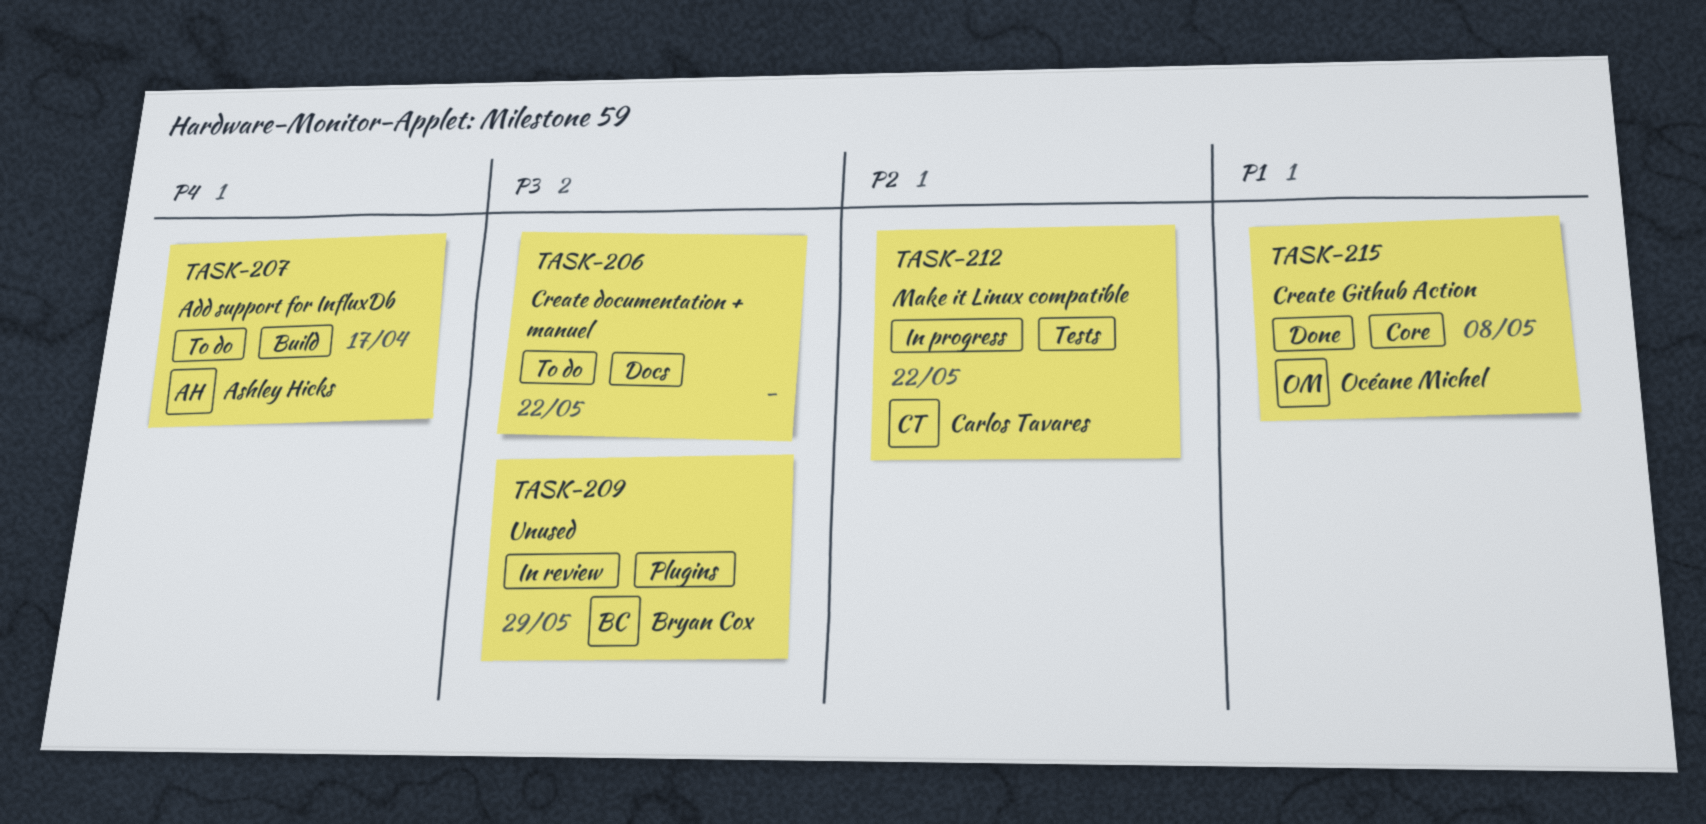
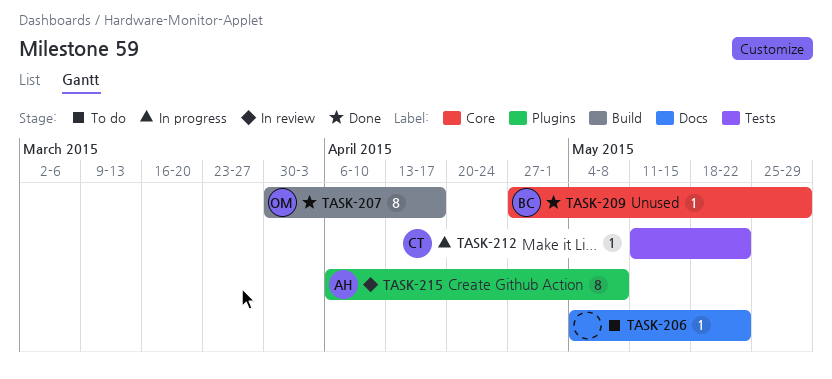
TASK-207, status: To do -> Done
TASK-207, owner: Ashley Hicks -> Océane Michel
TASK-209, status: In review -> Done
TASK-209, label: Plugins -> Core
TASK-215, status: Done -> In review
TASK-215, owner: Océane Michel -> Ashley Hicks
TASK-215, label: Core -> Plugins

